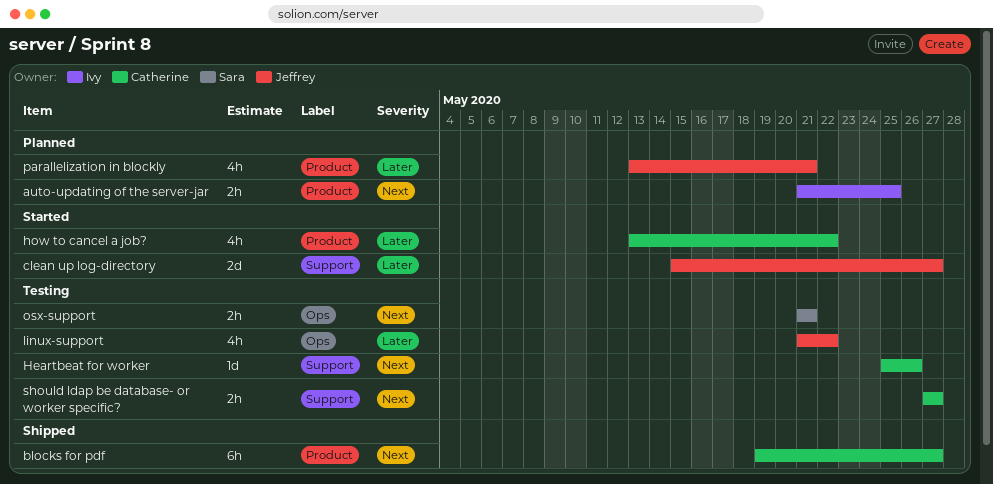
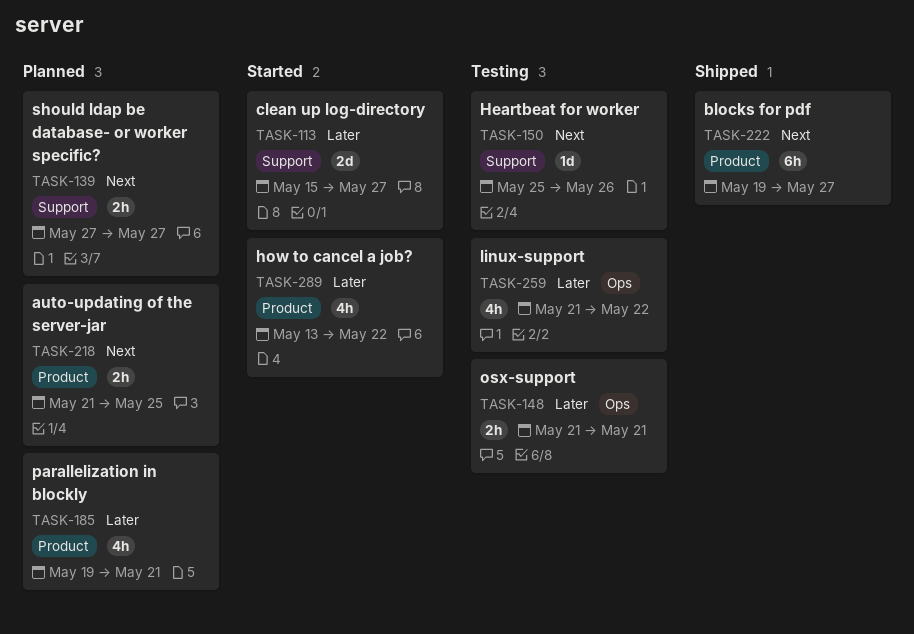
osx-support, priority: Next -> Later
parallelization in blockly, start: May 13 -> May 19
should ldap be database- or worker specific?, status: Testing -> Planned

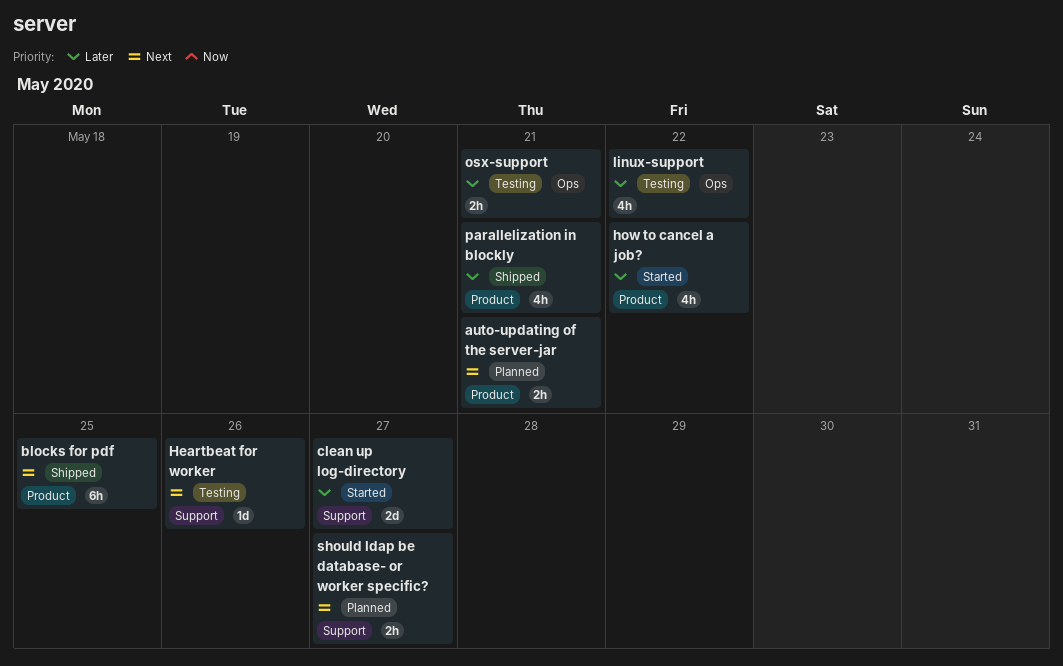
auto-updating of the server-jar, due: May 25 -> May 21
blocks for pdf, due: May 27 -> May 25
parallelization in blockly, status: Planned -> Shipped

